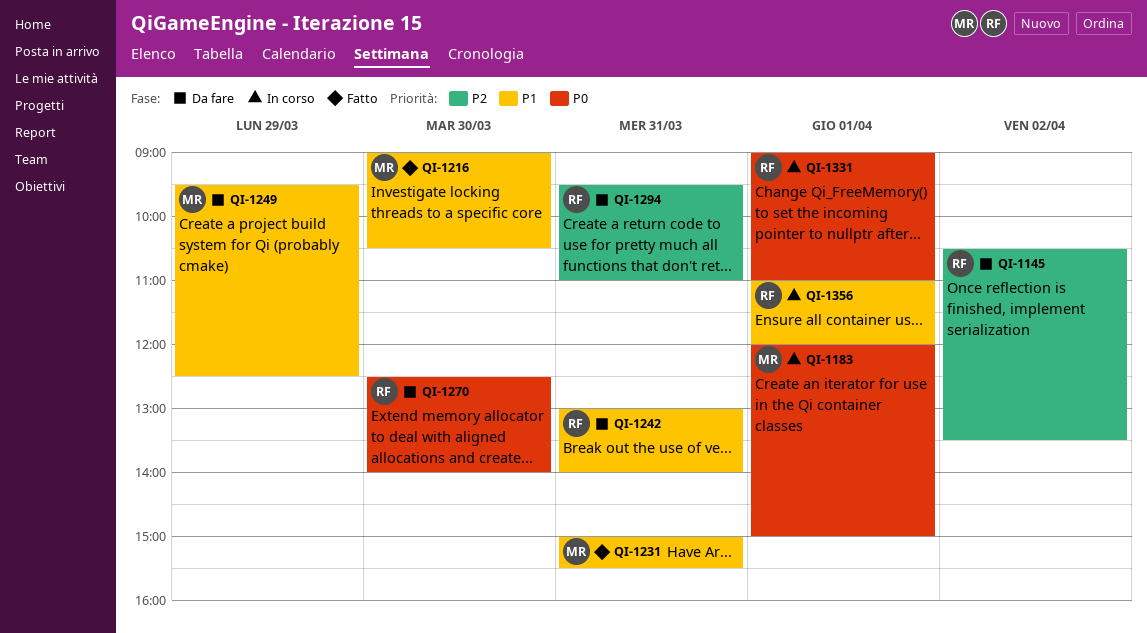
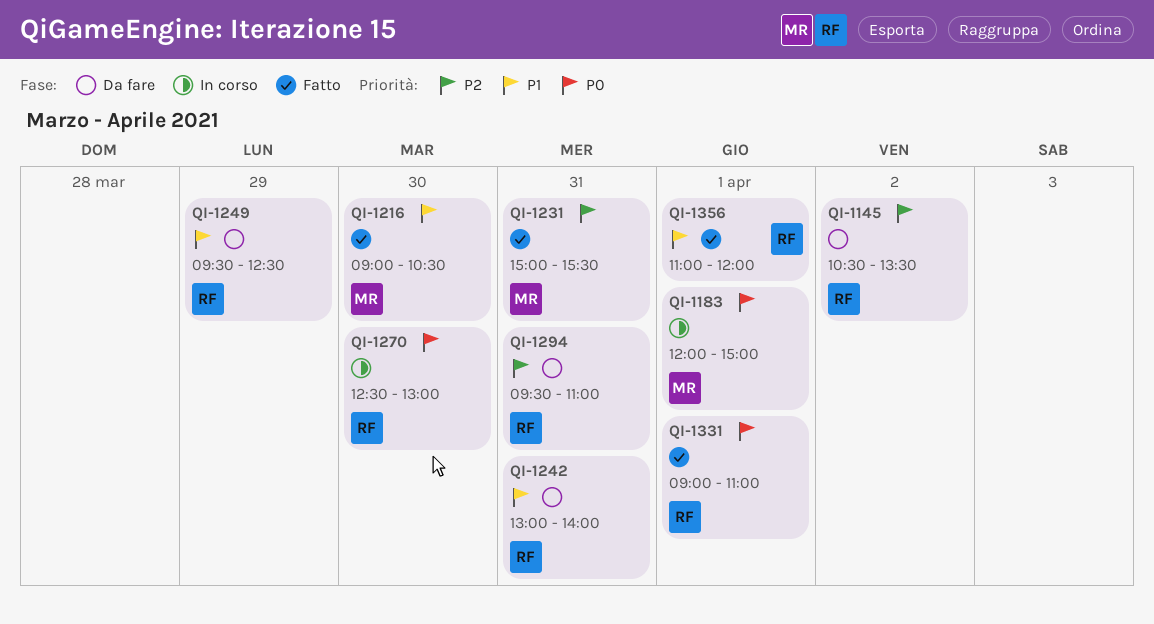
QI-1231, priority: P1 -> P2
QI-1249, owner: MR -> RF
QI-1270, status: Da fare -> In corso
QI-1270, ends: 14:00 -> 13:00
QI-1331, status: In corso -> Fatto
QI-1356, status: In corso -> Fatto

